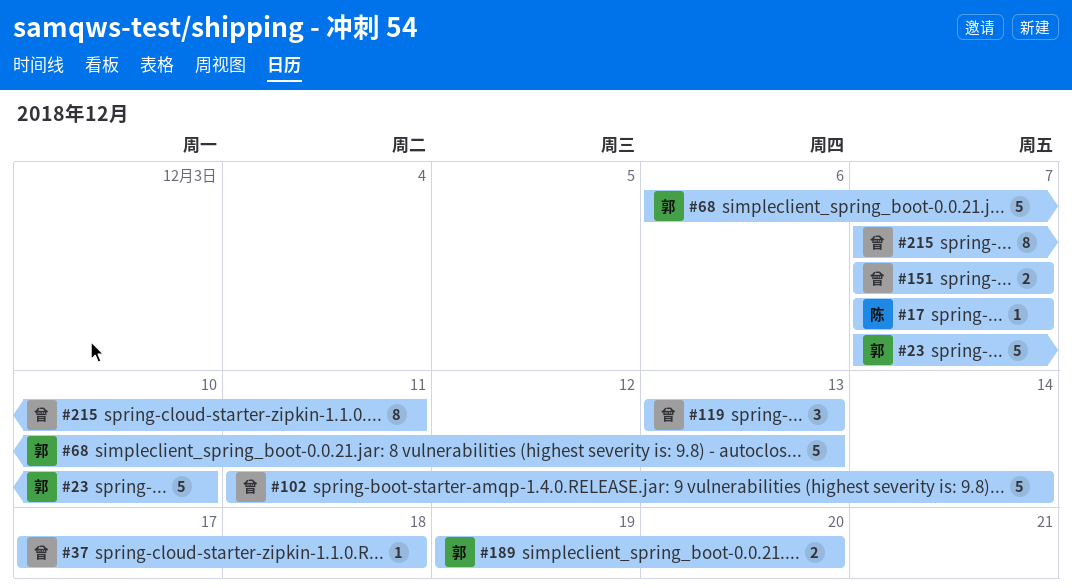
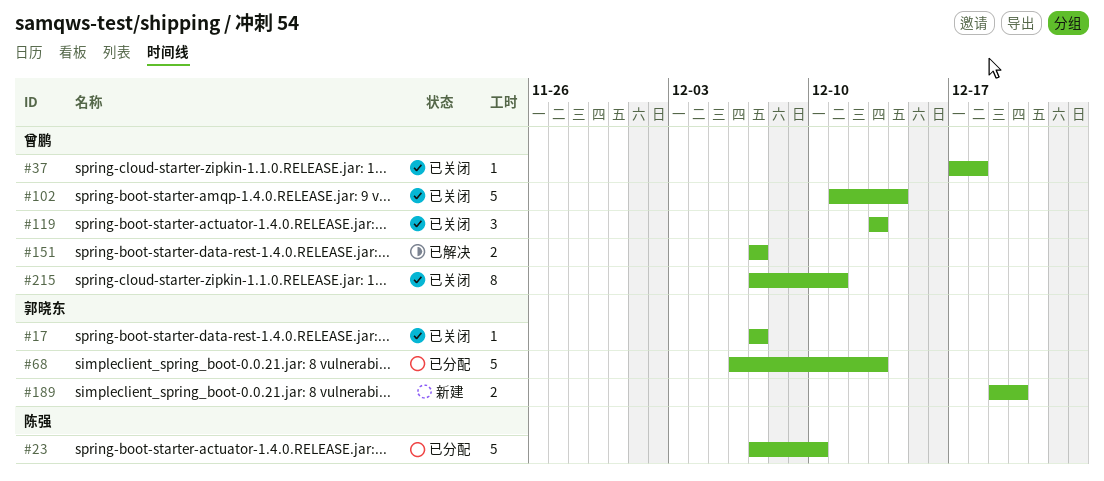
#17, owner: 陈强 -> 郭晓东
#23, owner: 郭晓东 -> 陈强

